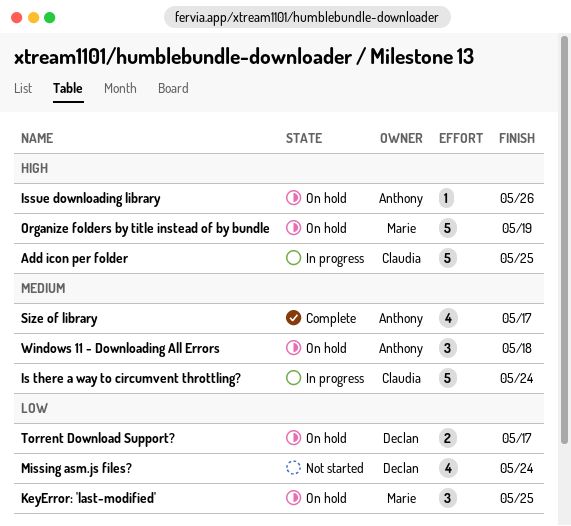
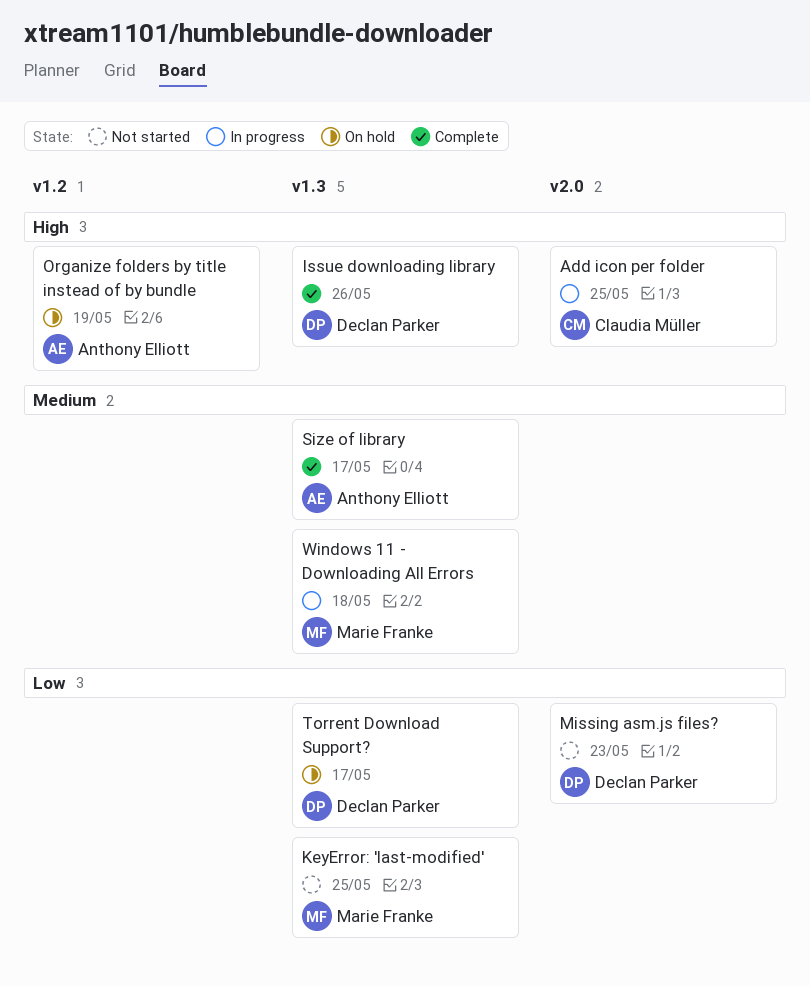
Is there a way to circumvent throttling?: present -> none
Issue downloading library, status: On hold -> Complete
Issue downloading library, owner: Anthony Elliott -> Declan Parker
KeyError: 'last-modified', status: On hold -> Not started
Missing asm.js files?, due: May 24 -> May 23
Organize folders by title instead of by bundle, owner: Marie Franke -> Anthony Elliott
Windows 11 - Downloading All Errors, status: On hold -> In progress
Windows 11 - Downloading All Errors, owner: Anthony Elliott -> Marie Franke

